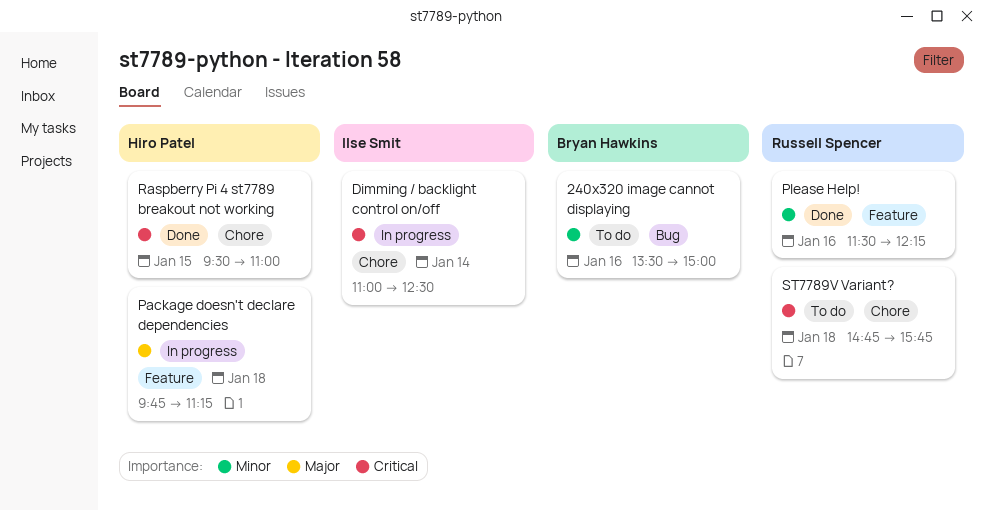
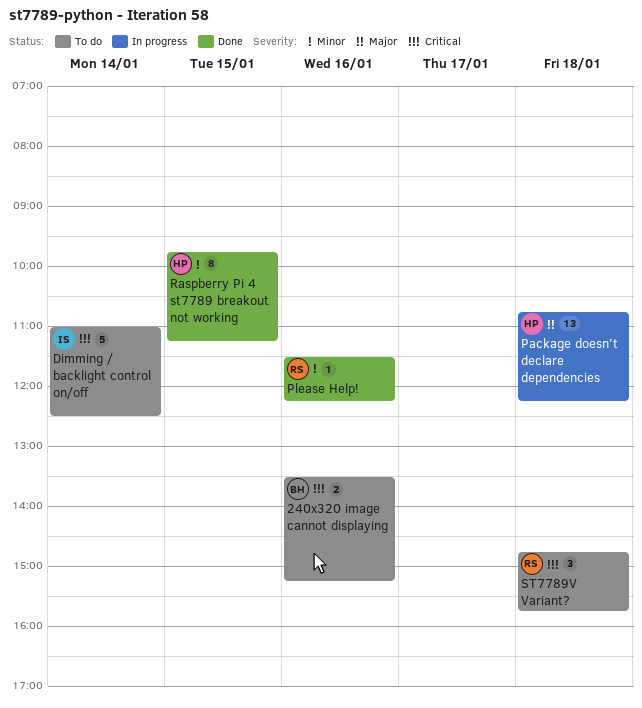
240x320 image cannot displaying, priority: Minor -> Critical
240x320 image cannot displaying, ends: 15:00 -> 15:15
Dimming / backlight control on/off, status: In progress -> To do
Package doesn't declare dependencies, begins: 09:45 -> 10:45
Package doesn't declare dependencies, ends: 11:15 -> 12:15
Raspberry Pi 4 st7789 breakout not working, priority: Critical -> Minor
Raspberry Pi 4 st7789 breakout not working, begins: 09:30 -> 09:45
Raspberry Pi 4 st7789 breakout not working, ends: 11:00 -> 11:15

